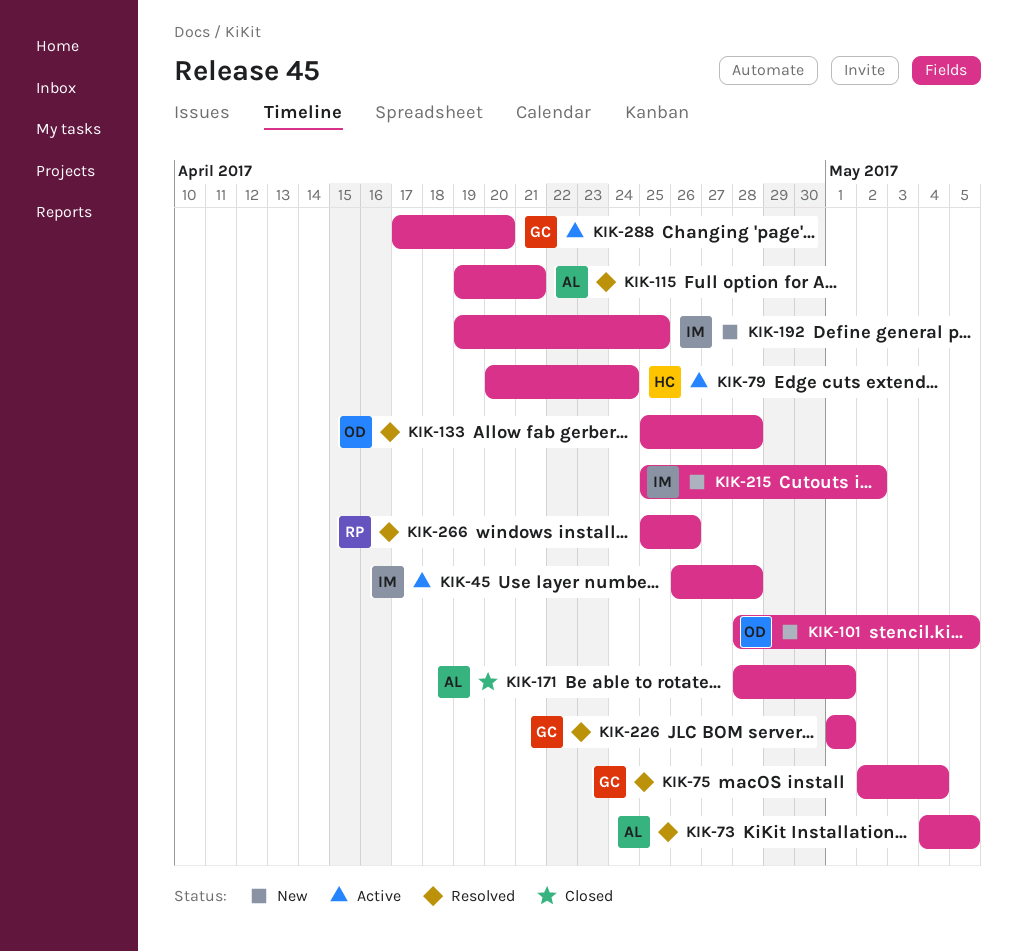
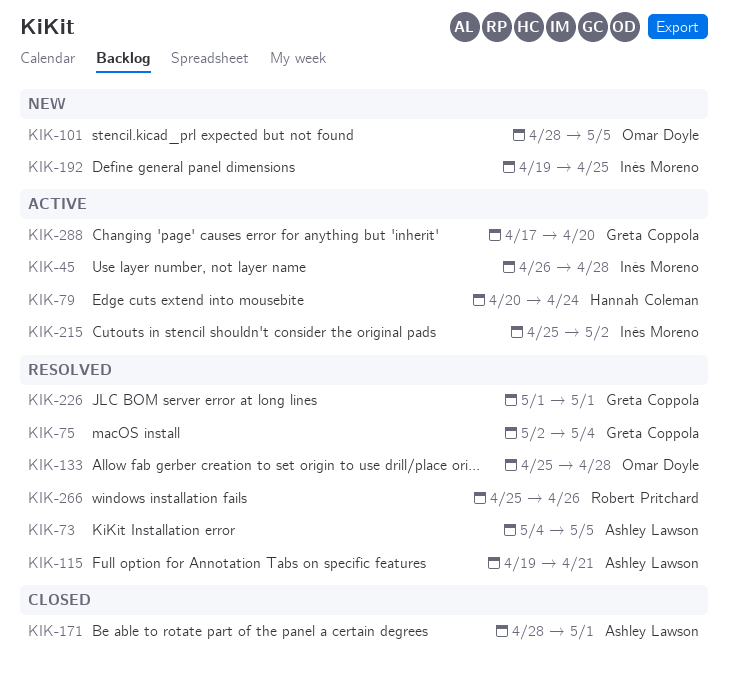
KIK-215, status: New -> Active

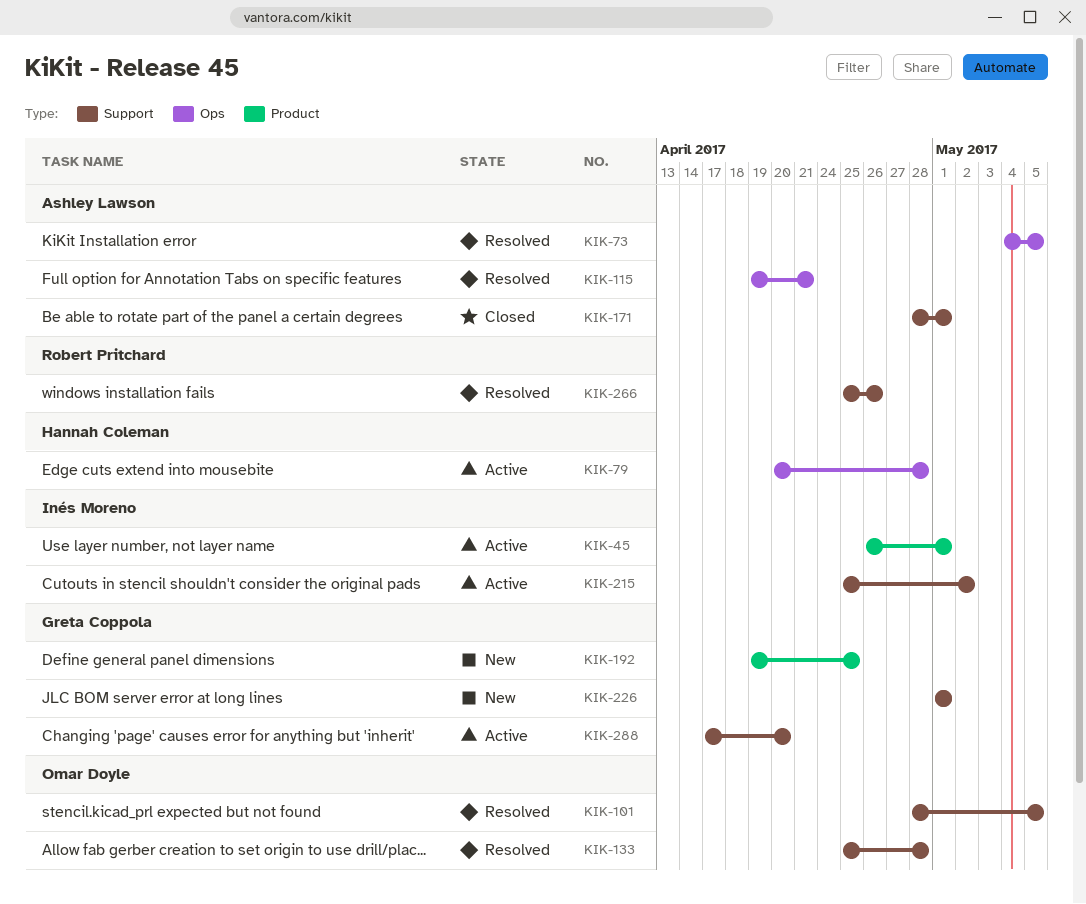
KIK-45, due: Apr 28 -> May 1
KIK-75: present -> none
KIK-79, due: Apr 24 -> Apr 28
KIK-101, status: New -> Resolved
KIK-192, owner: Inés Moreno -> Greta Coppola
KIK-226, status: Resolved -> New

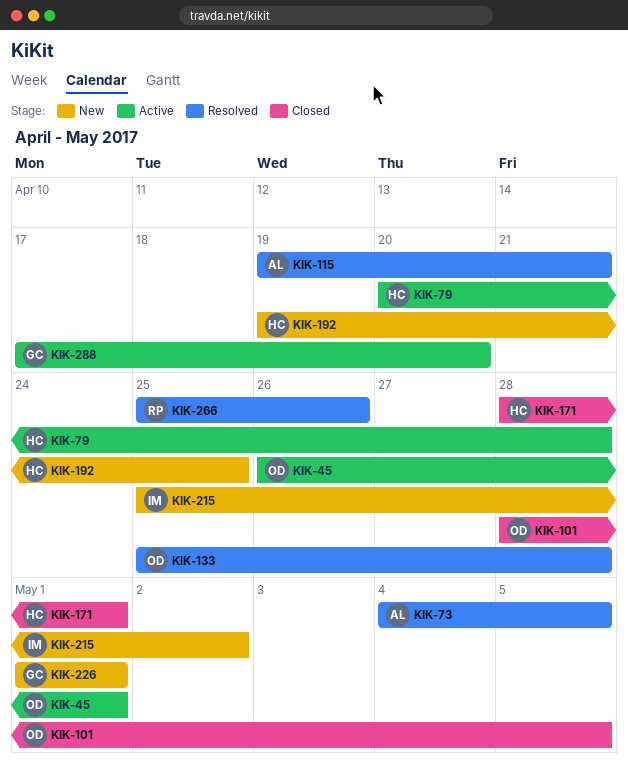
KIK-45, owner: Inés Moreno -> Omar Doyle
KIK-101, status: Resolved -> Closed
KIK-171, owner: Ashley Lawson -> Hannah Coleman
KIK-192, owner: Greta Coppola -> Hannah Coleman
KIK-215, status: Active -> New

